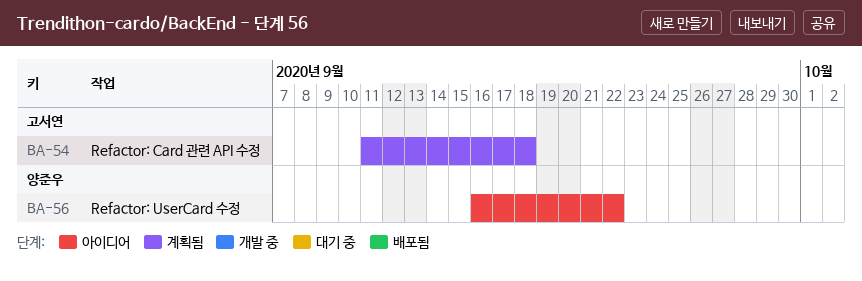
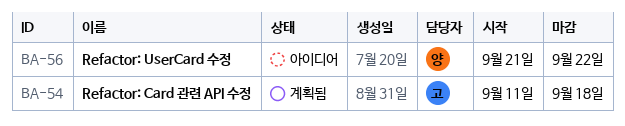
BA-56, start: Sep 16 -> Sep 21

